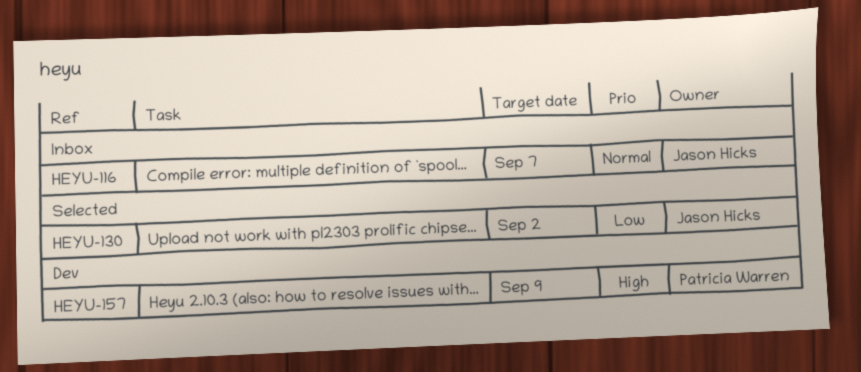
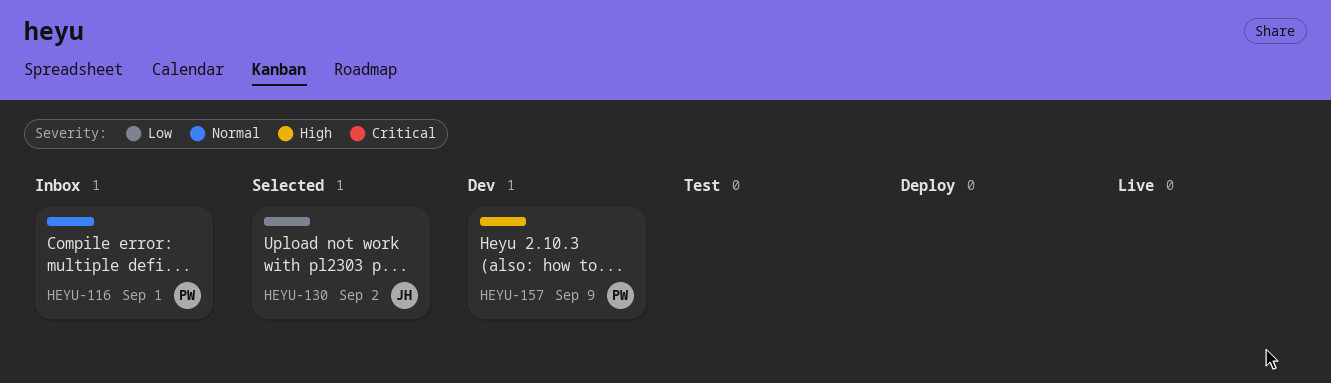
HEYU-116, owner: Jason Hicks -> Patricia Warren
HEYU-116, due: Sep 7 -> Sep 1

